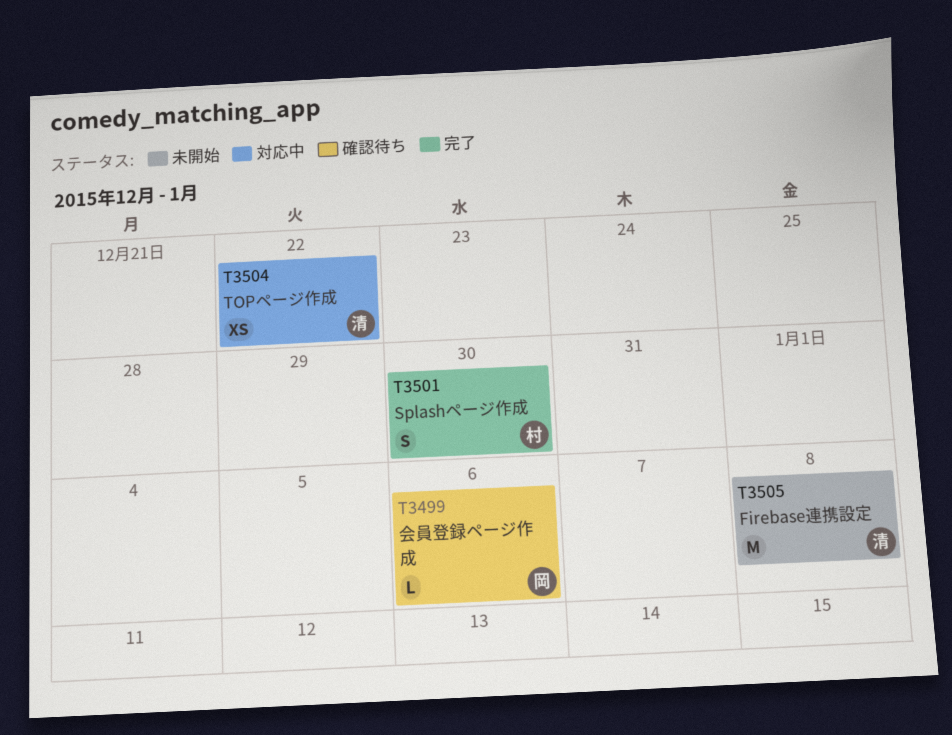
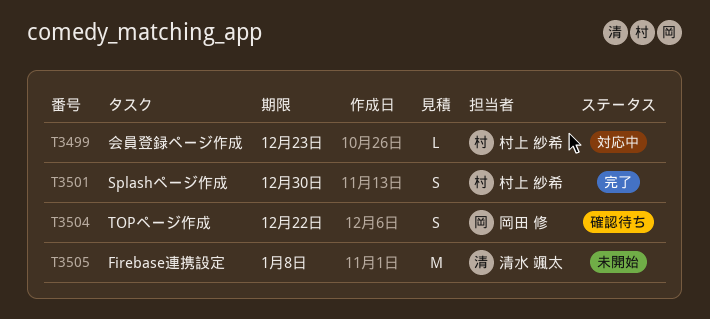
T3499, status: 確認待ち -> 対応中
T3499, owner: 岡田 修 -> 村上 紗希
T3499, due: Jan 6 -> Dec 23
T3504, status: 対応中 -> 確認待ち
T3504, owner: 清水 颯太 -> 岡田 修
T3504, estimate: XS -> S

